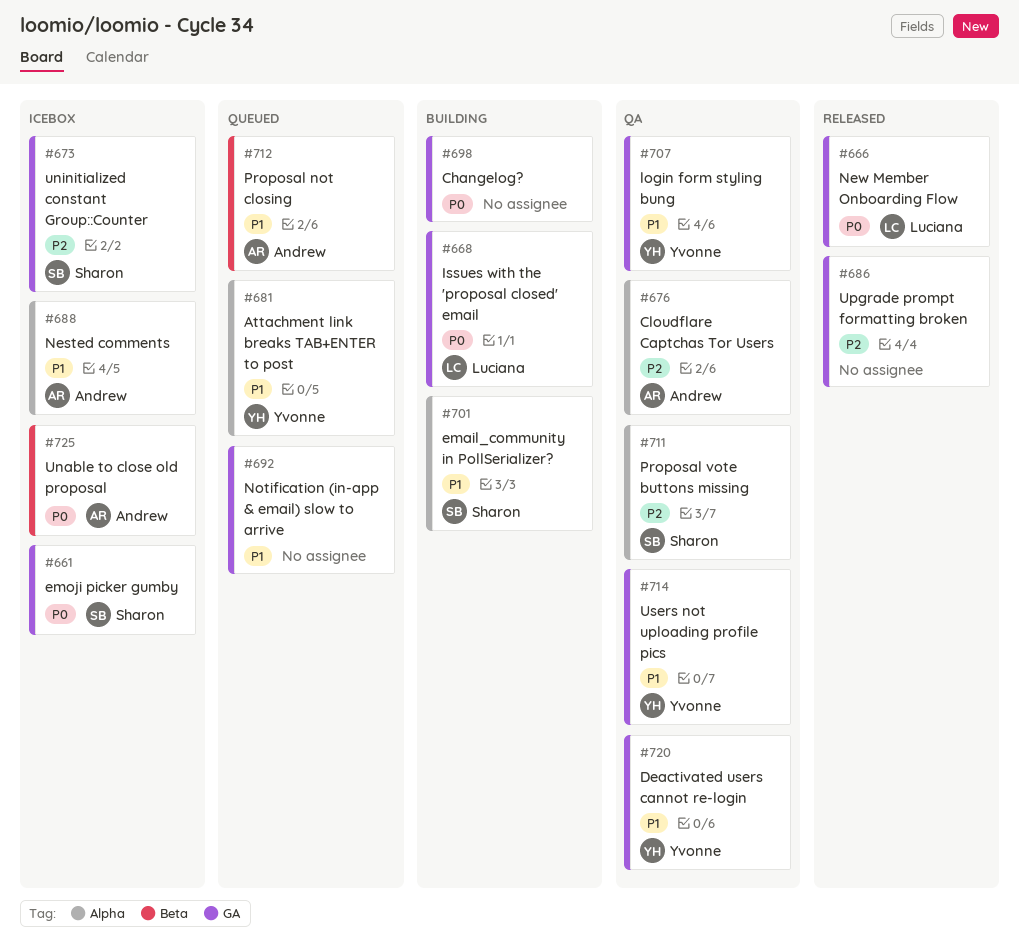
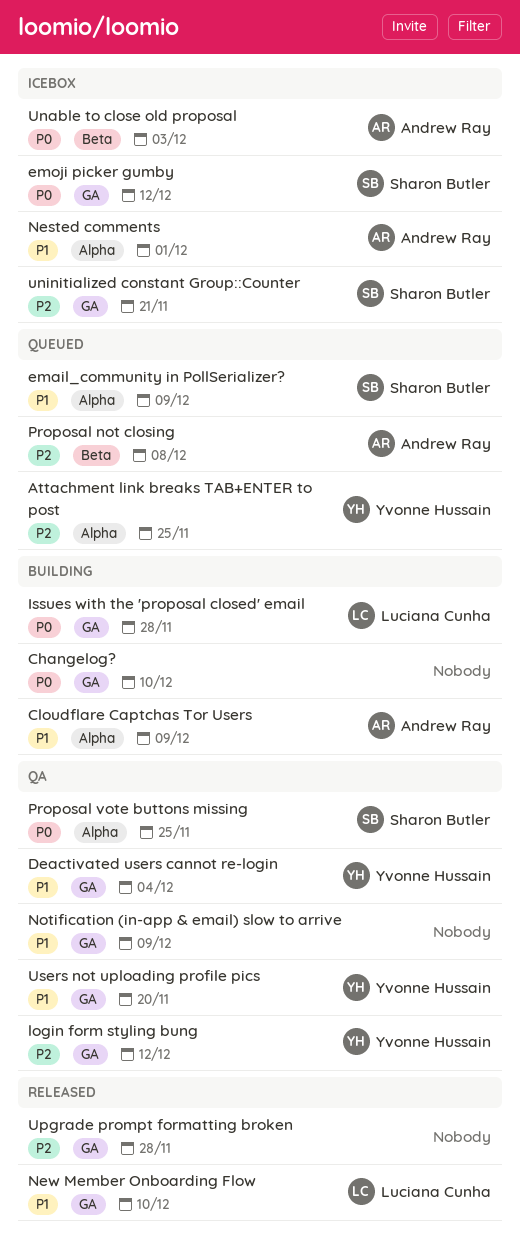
Attachment link breaks TAB+ENTER to post, priority: P1 -> P2
Cloudflare Captchas Tor Users, status: QA -> Building
Cloudflare Captchas Tor Users, priority: P2 -> P1
email_community in PollSerializer?, status: Building -> Queued
login form styling bung, priority: P1 -> P2
New Member Onboarding Flow, priority: P0 -> P1
Notification (in-app & email) slow to arrive, status: Queued -> QA
Proposal not closing, priority: P1 -> P2
Proposal vote buttons missing, priority: P2 -> P0

